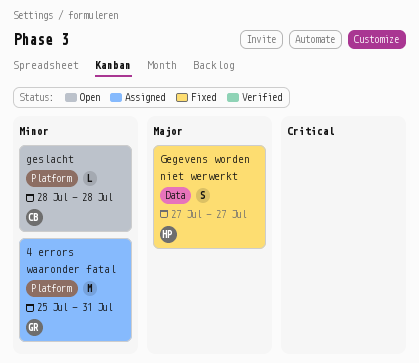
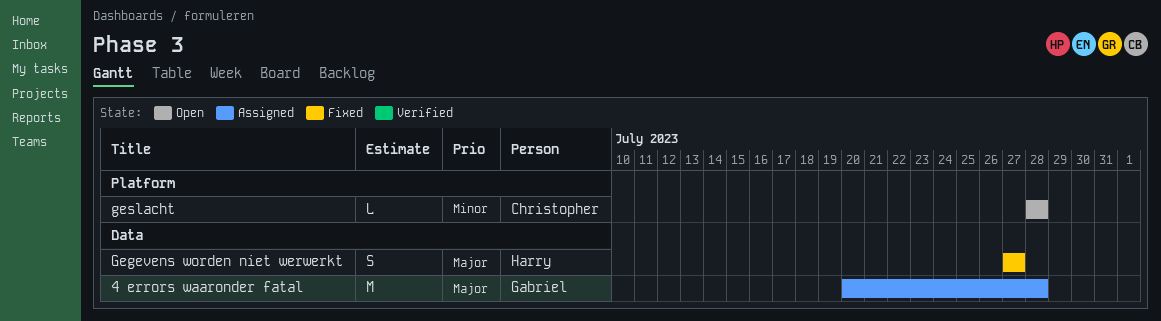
4 errors waaronder fatal, priority: Minor -> Major
4 errors waaronder fatal, label: Platform -> Data
4 errors waaronder fatal, start: Jul 25 -> Jul 20
4 errors waaronder fatal, due: Jul 31 -> Jul 28

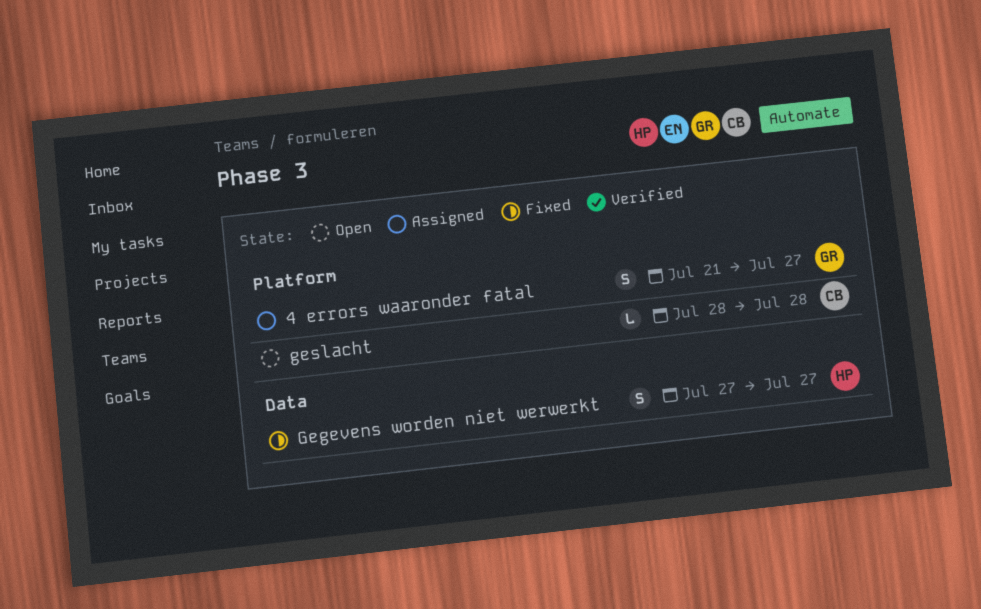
4 errors waaronder fatal, label: Data -> Platform
4 errors waaronder fatal, estimate: M -> S
4 errors waaronder fatal, start: Jul 20 -> Jul 21
4 errors waaronder fatal, due: Jul 28 -> Jul 27

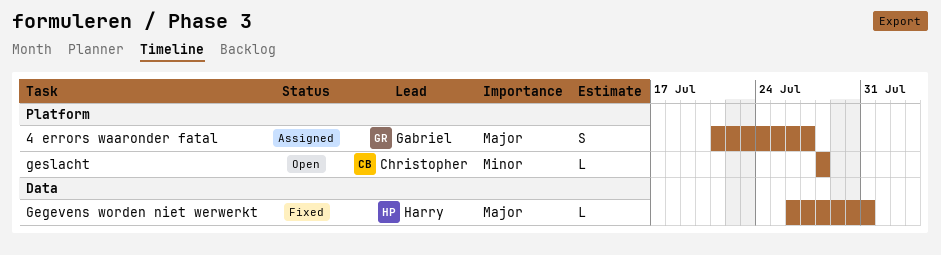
Gegevens worden niet werwerkt, estimate: S -> L
Gegevens worden niet werwerkt, start: Jul 27 -> Jul 26
Gegevens worden niet werwerkt, due: Jul 27 -> Jul 31

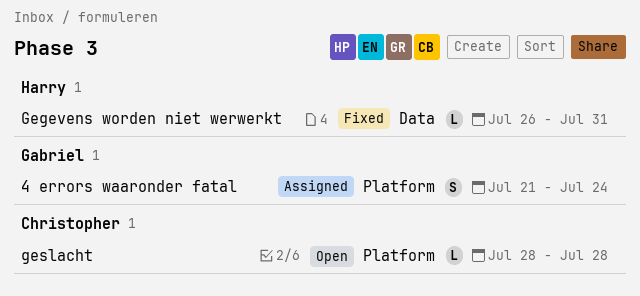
4 errors waaronder fatal, due: Jul 27 -> Jul 24

